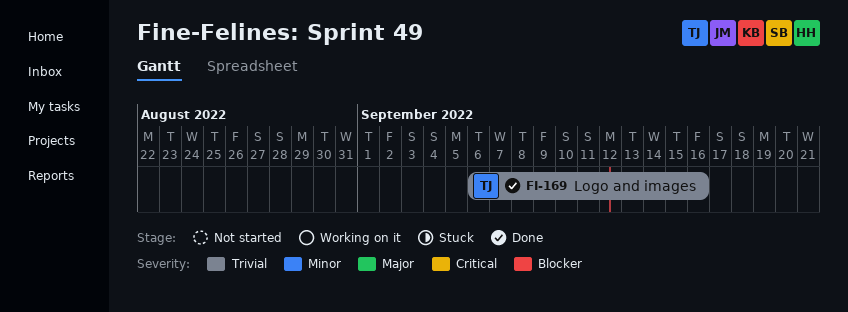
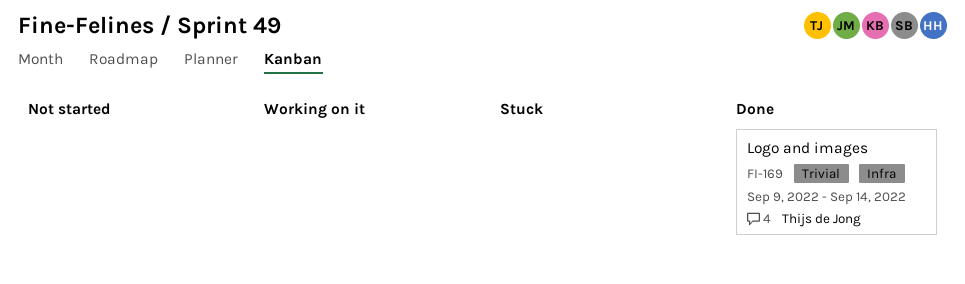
FI-169, start: Sep 6 -> Sep 9
FI-169, due: Sep 16 -> Sep 14

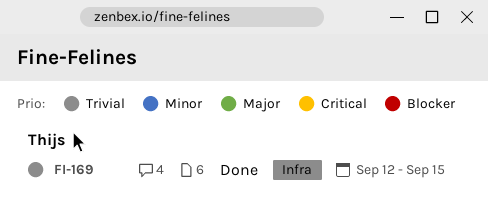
FI-169, start: Sep 9 -> Sep 12
FI-169, due: Sep 14 -> Sep 15

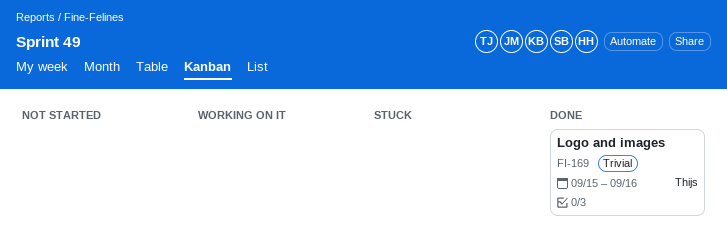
FI-169, start: Sep 12 -> Sep 15
FI-169, due: Sep 15 -> Sep 16

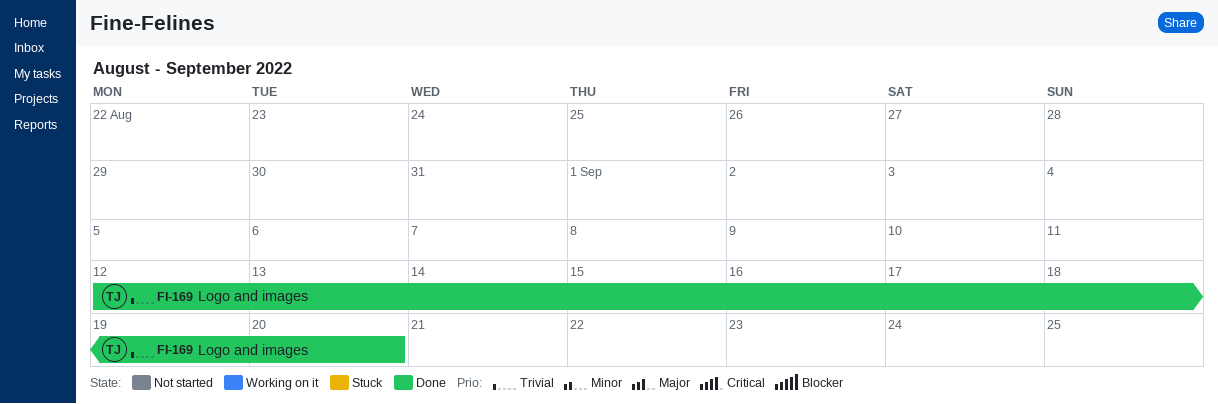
FI-169, start: Sep 15 -> Sep 12
FI-169, due: Sep 16 -> Sep 20

